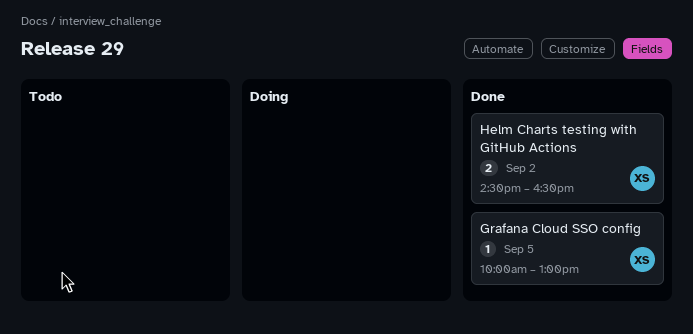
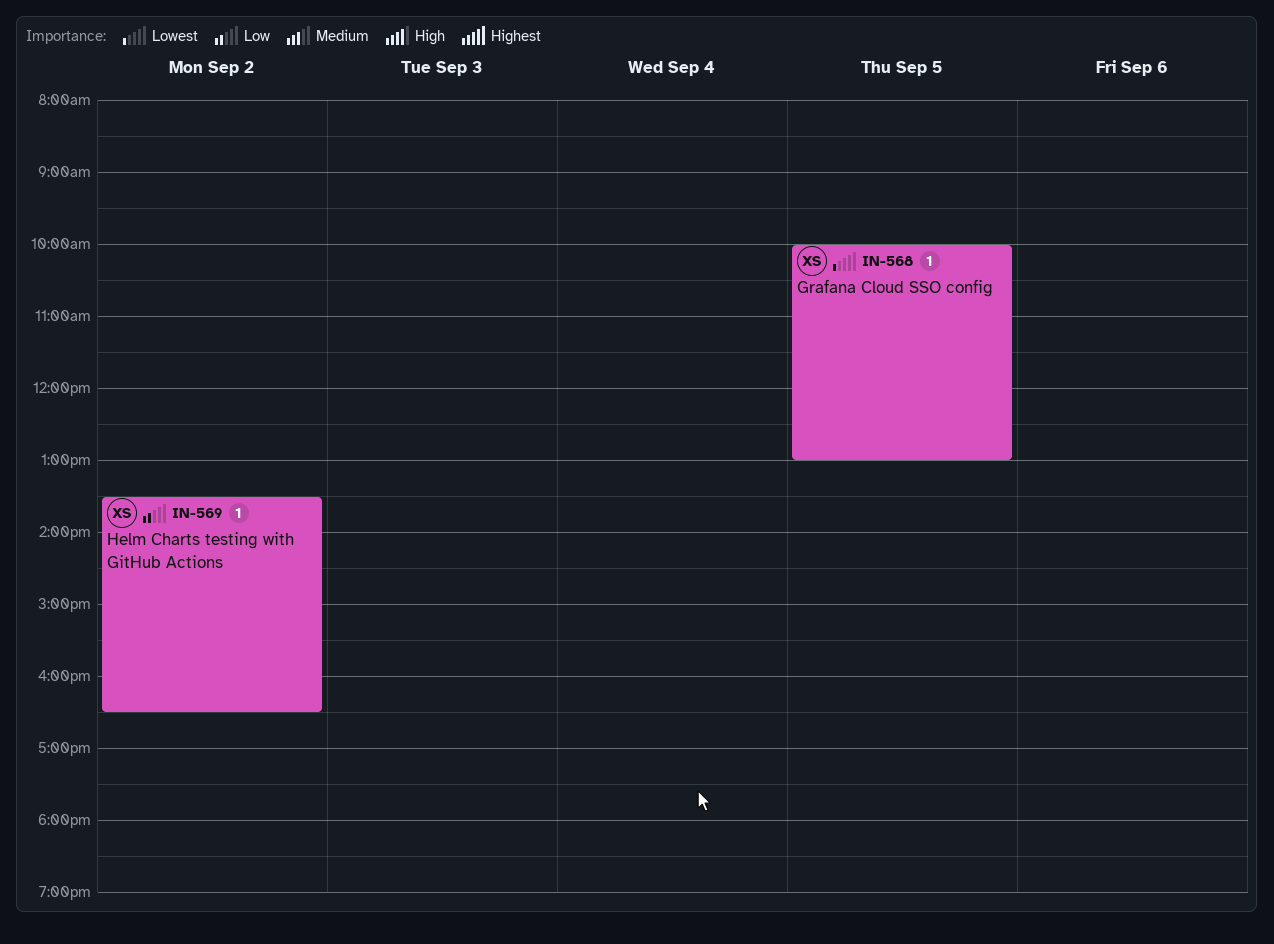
Helm Charts testing with GitHub Actions, estimate: 2 -> 1
Helm Charts testing with GitHub Actions, begins: 14:30 -> 13:30

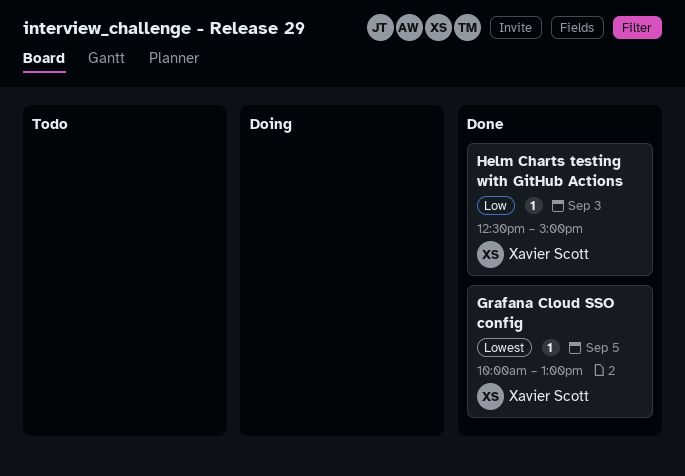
Helm Charts testing with GitHub Actions, day: Sep 2 -> Sep 3
Helm Charts testing with GitHub Actions, begins: 13:30 -> 12:30
Helm Charts testing with GitHub Actions, ends: 16:30 -> 15:00

